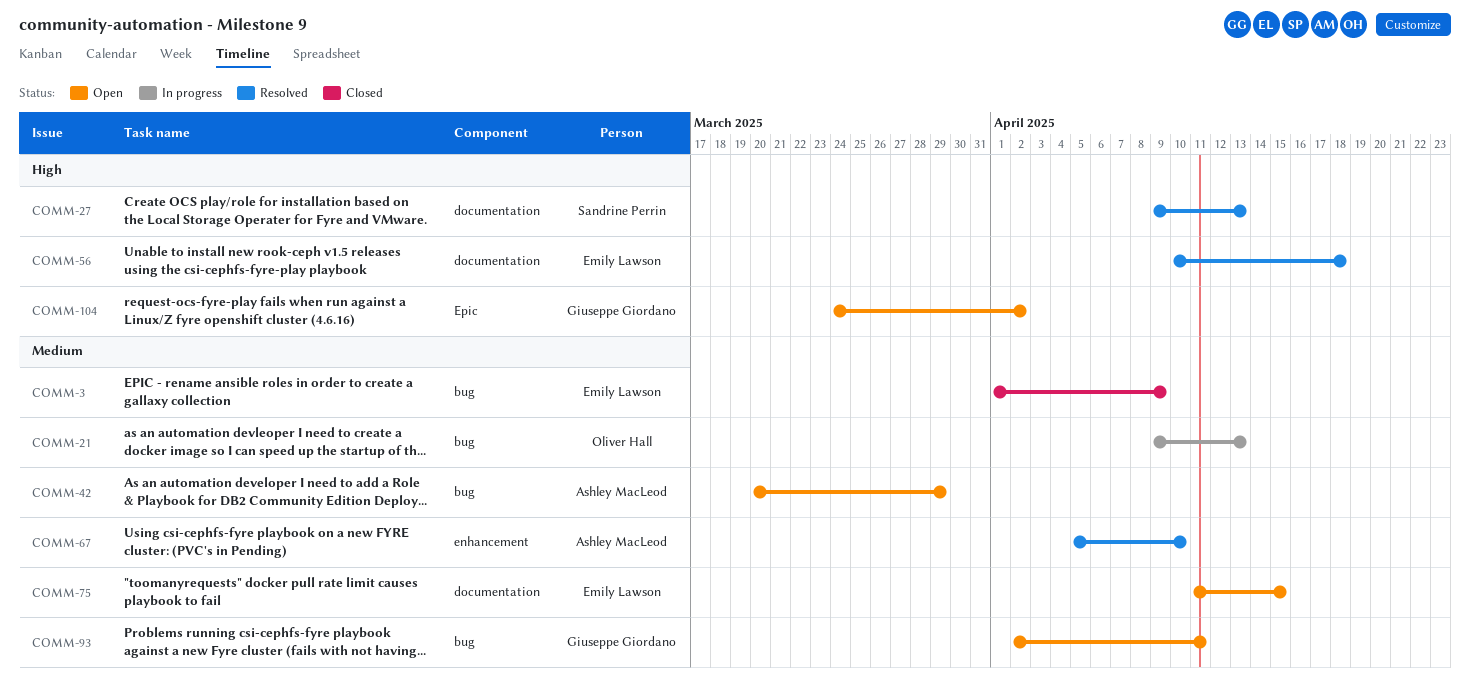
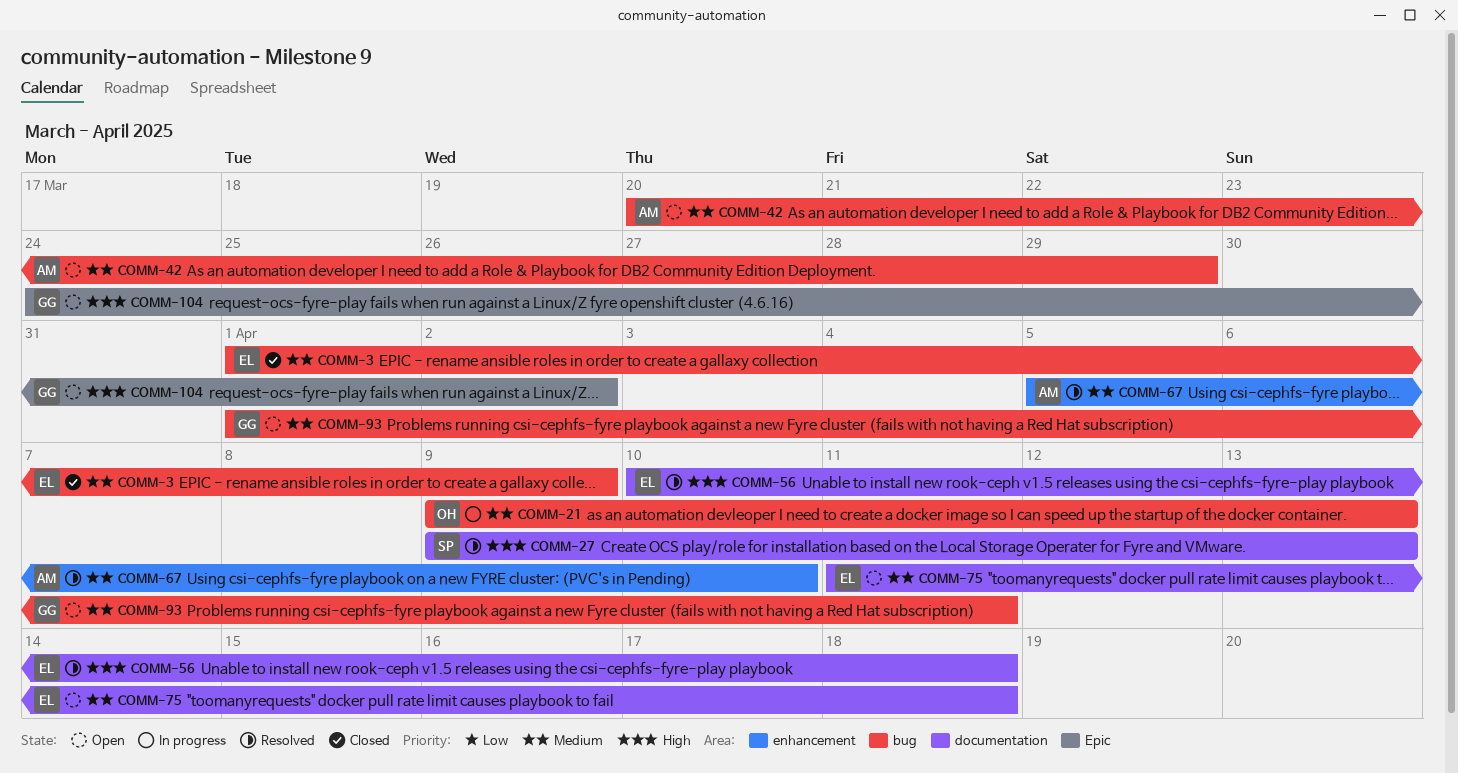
COMM-75, due: Apr 15 -> Apr 18
COMM-93, start: Apr 2 -> Apr 1

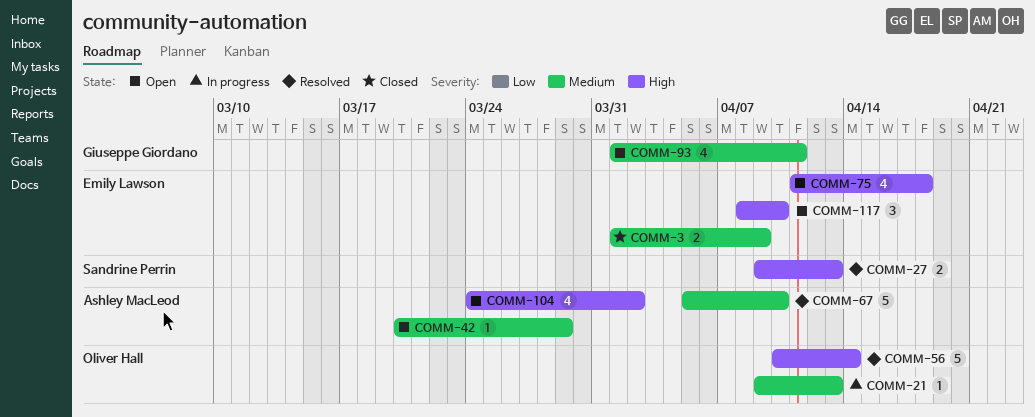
COMM-56, owner: Emily Lawson -> Oliver Hall
COMM-56, due: Apr 18 -> Apr 14
COMM-75, priority: Medium -> High
COMM-104, owner: Giuseppe Giordano -> Ashley MacLeod
COMM-117: none -> present

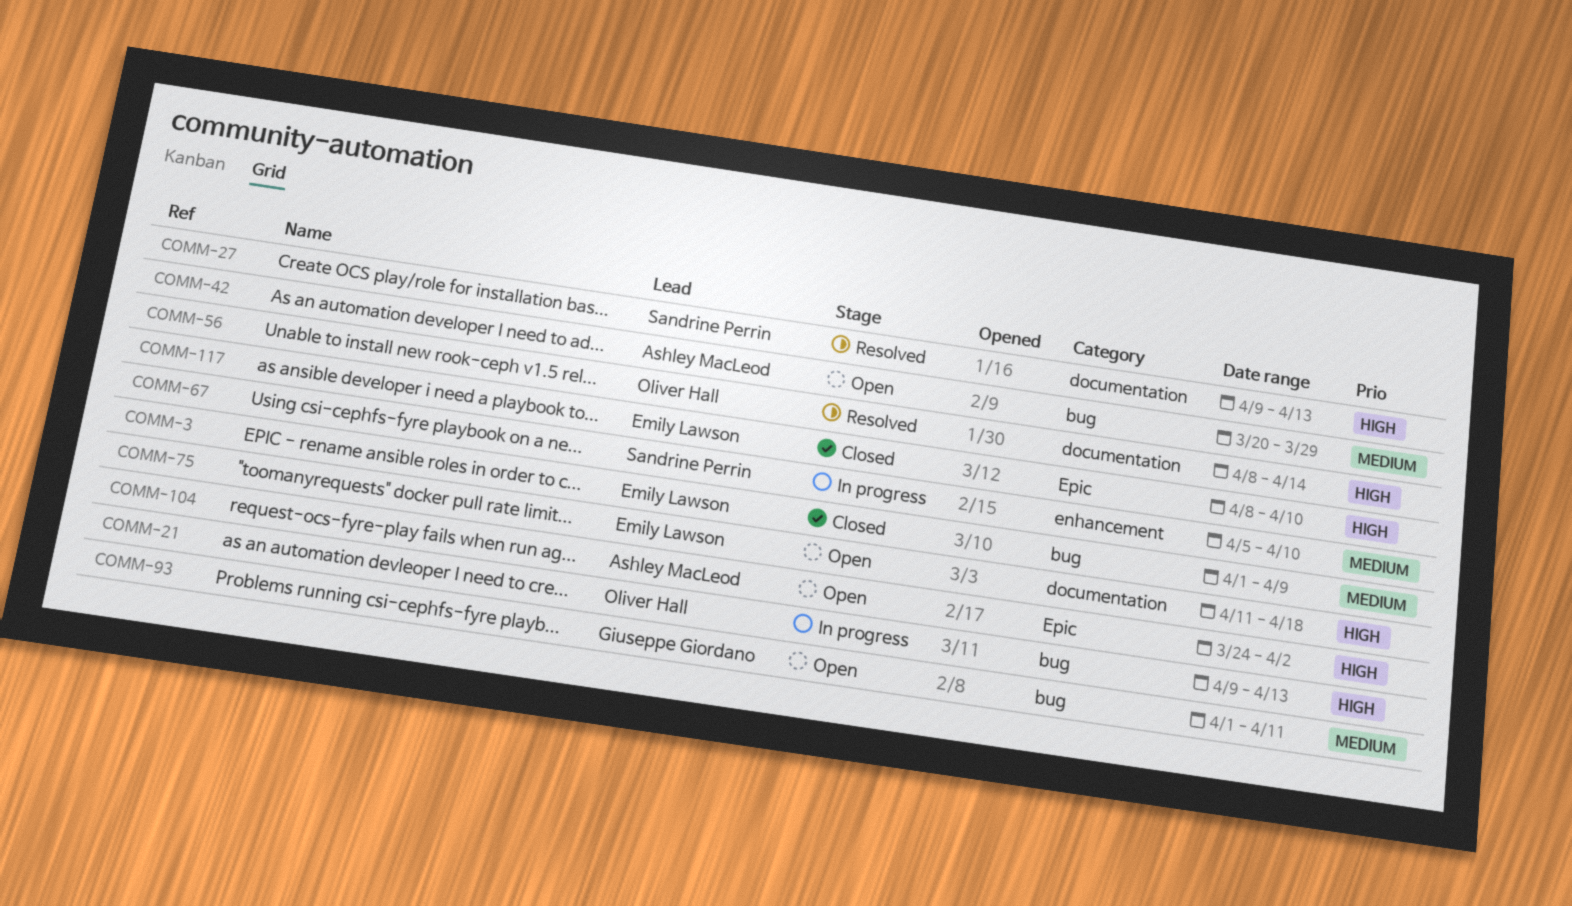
COMM-21, priority: Medium -> High
COMM-56, start: Apr 10 -> Apr 8
COMM-67, status: Resolved -> In progress
COMM-67, owner: Ashley MacLeod -> Sandrine Perrin
COMM-117, status: Open -> Closed

